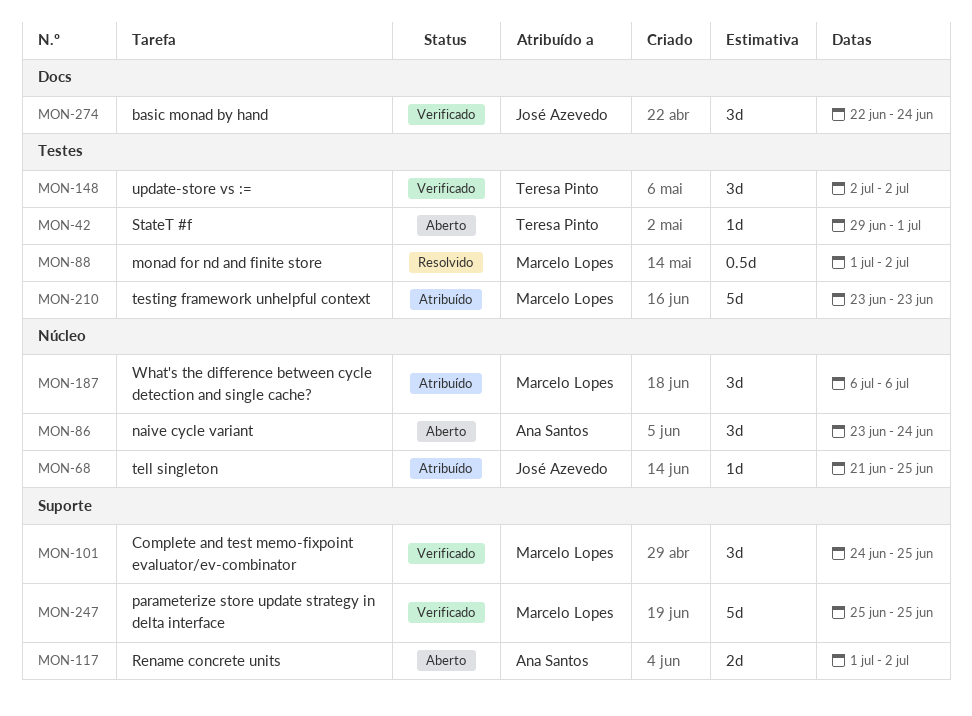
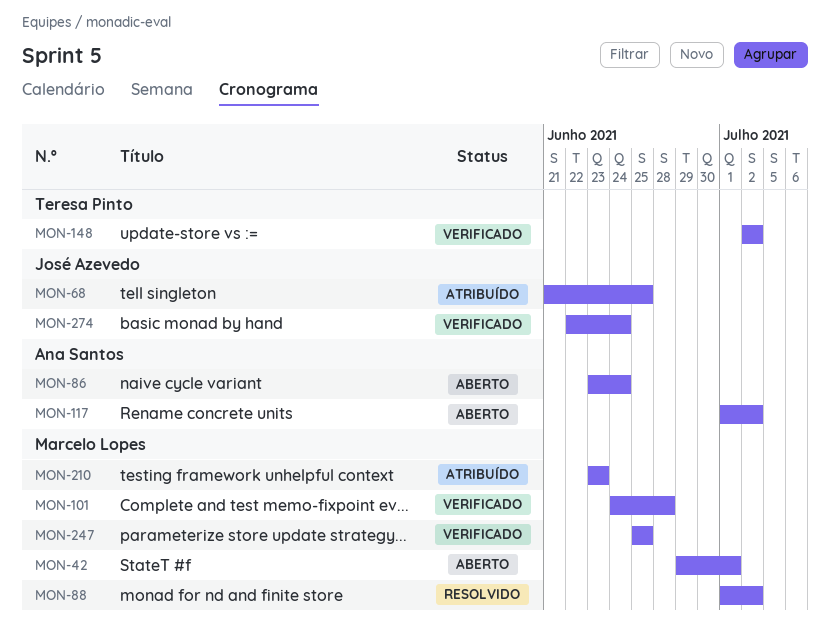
MON-42, owner: Teresa Pinto -> Marcelo Lopes
MON-101, due: Jun 25 -> Jun 28
MON-187: present -> none

